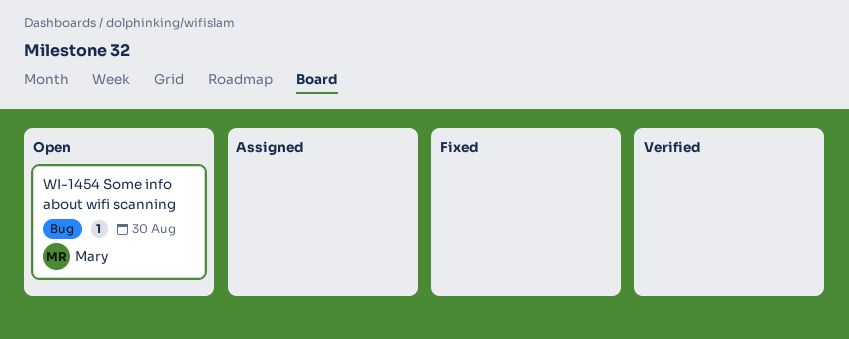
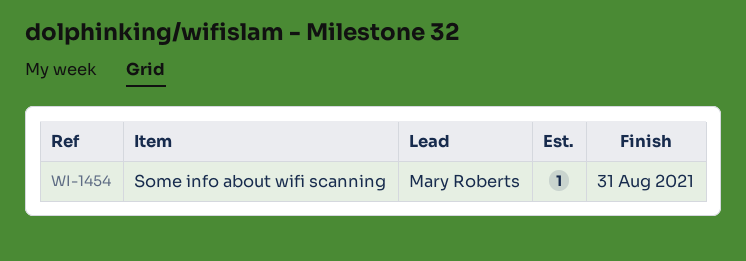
WI-1454, due: Aug 30 -> Aug 31

